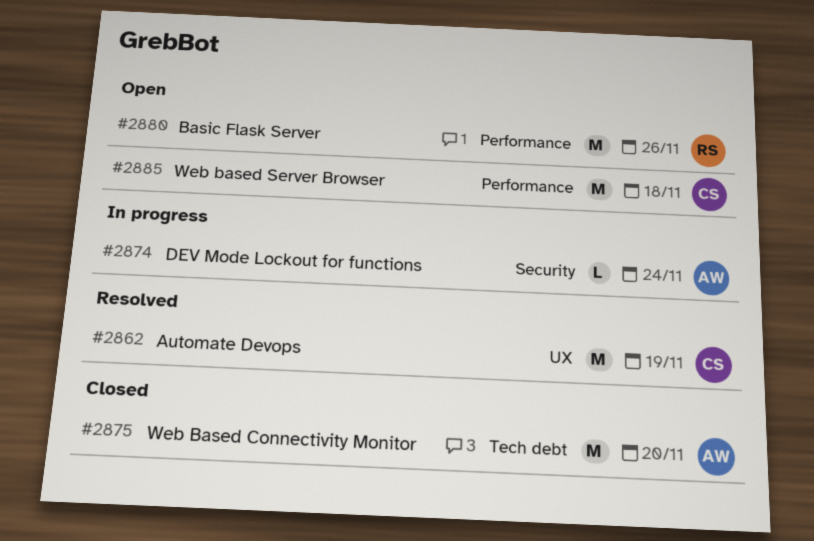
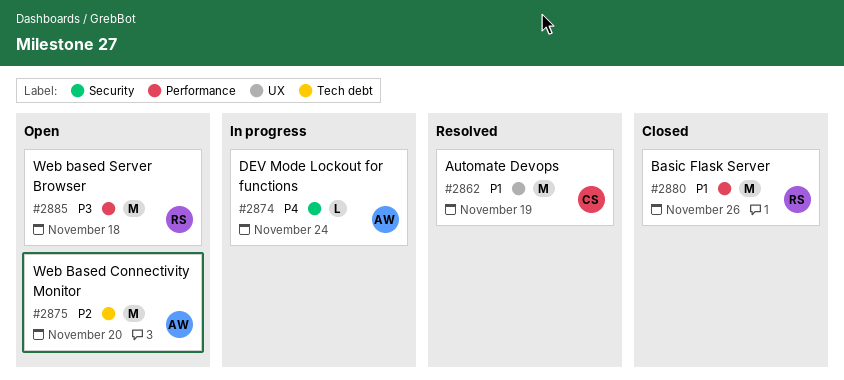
#2875, status: Closed -> Open
#2880, status: Open -> Closed
#2885, owner: CS -> RS

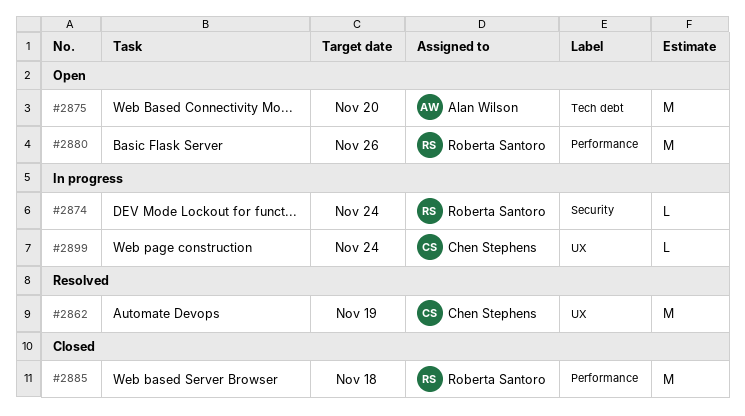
#2874, owner: Alan Wilson -> Roberta Santoro
#2880, status: Closed -> Open
#2885, status: Open -> Closed
#2899: none -> present

